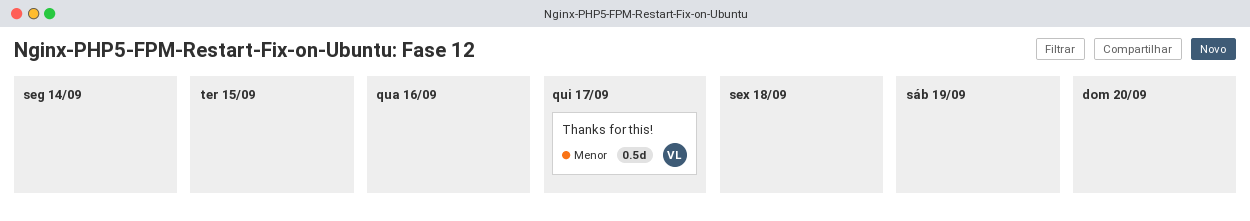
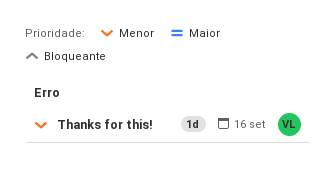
Thanks for this!, estimate: 0.5d -> 1d
Thanks for this!, due: Sep 17 -> Sep 16

